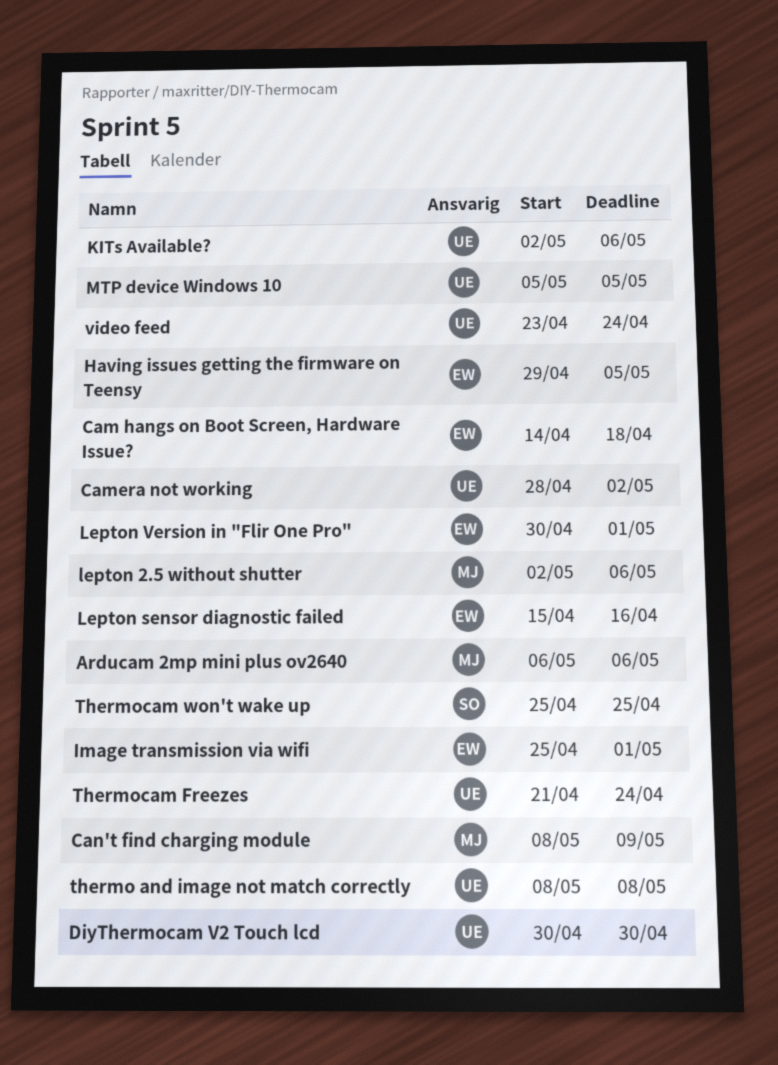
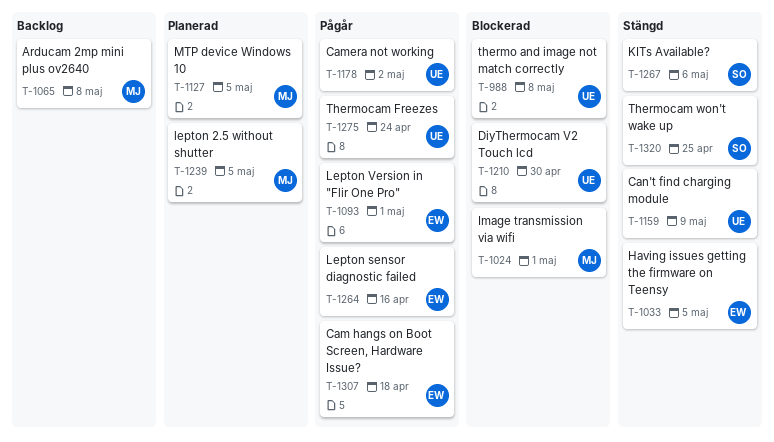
Arducam 2mp mini plus ov2640, due: May 6 -> May 8
Can't find charging module, owner: MJ -> UE
Image transmission via wifi, owner: EW -> MJ
KITs Available?, owner: UE -> SO
lepton 2.5 without shutter, due: May 6 -> May 5
MTP device Windows 10, owner: UE -> MJ
video feed: present -> none

